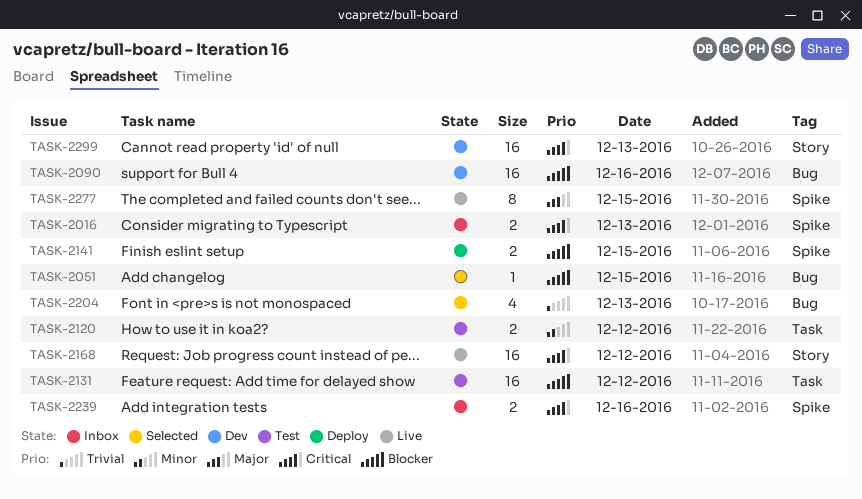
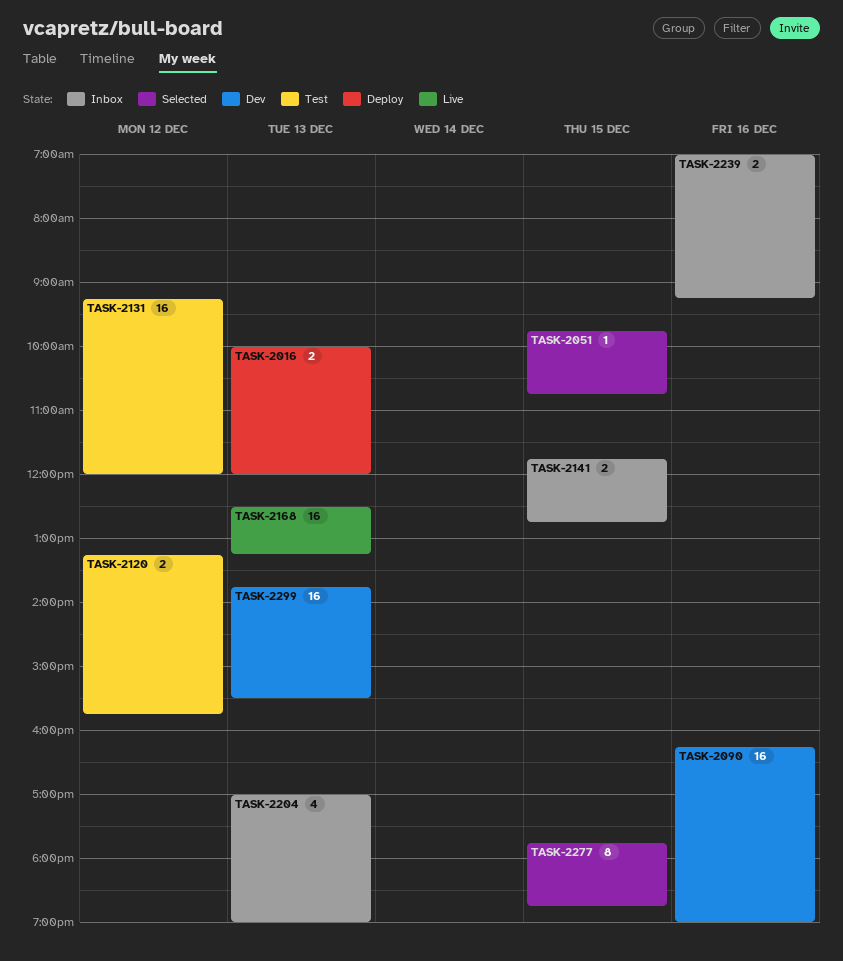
TASK-2016, status: Inbox -> Deploy
TASK-2141, status: Deploy -> Inbox
TASK-2168, day: Dec 12 -> Dec 13
TASK-2204, status: Selected -> Inbox
TASK-2277, status: Live -> Selected

